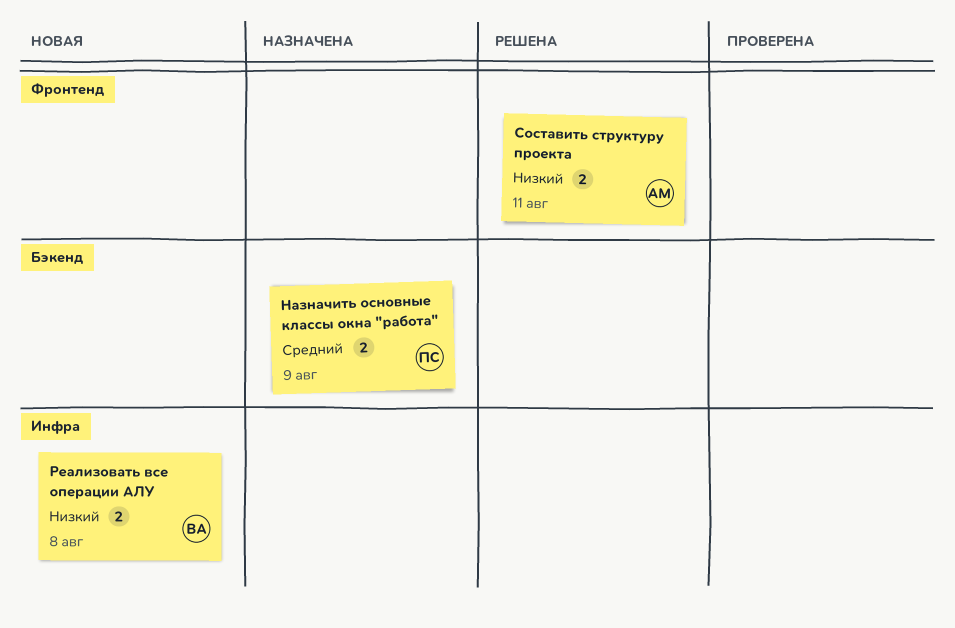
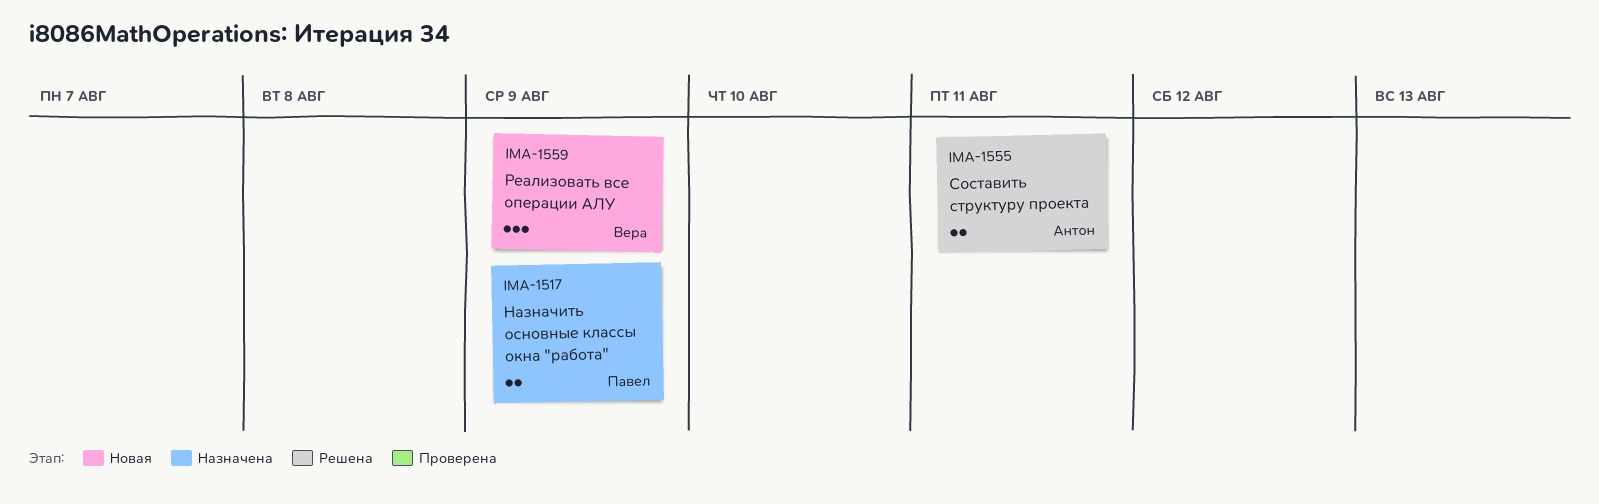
Реализовать все операции АЛУ, estimate: 2 -> 3
Реализовать все операции АЛУ, due: Aug 8 -> Aug 9

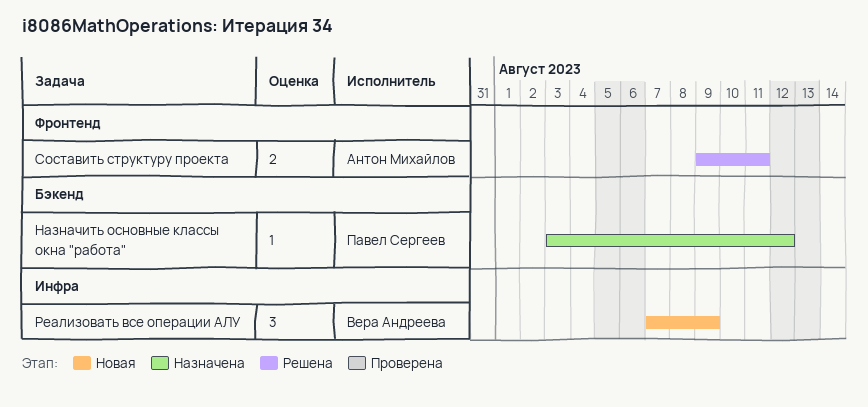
Назначить основные классы окна "работа", estimate: 2 -> 1
Назначить основные классы окна "работа", due: Aug 9 -> Aug 12

